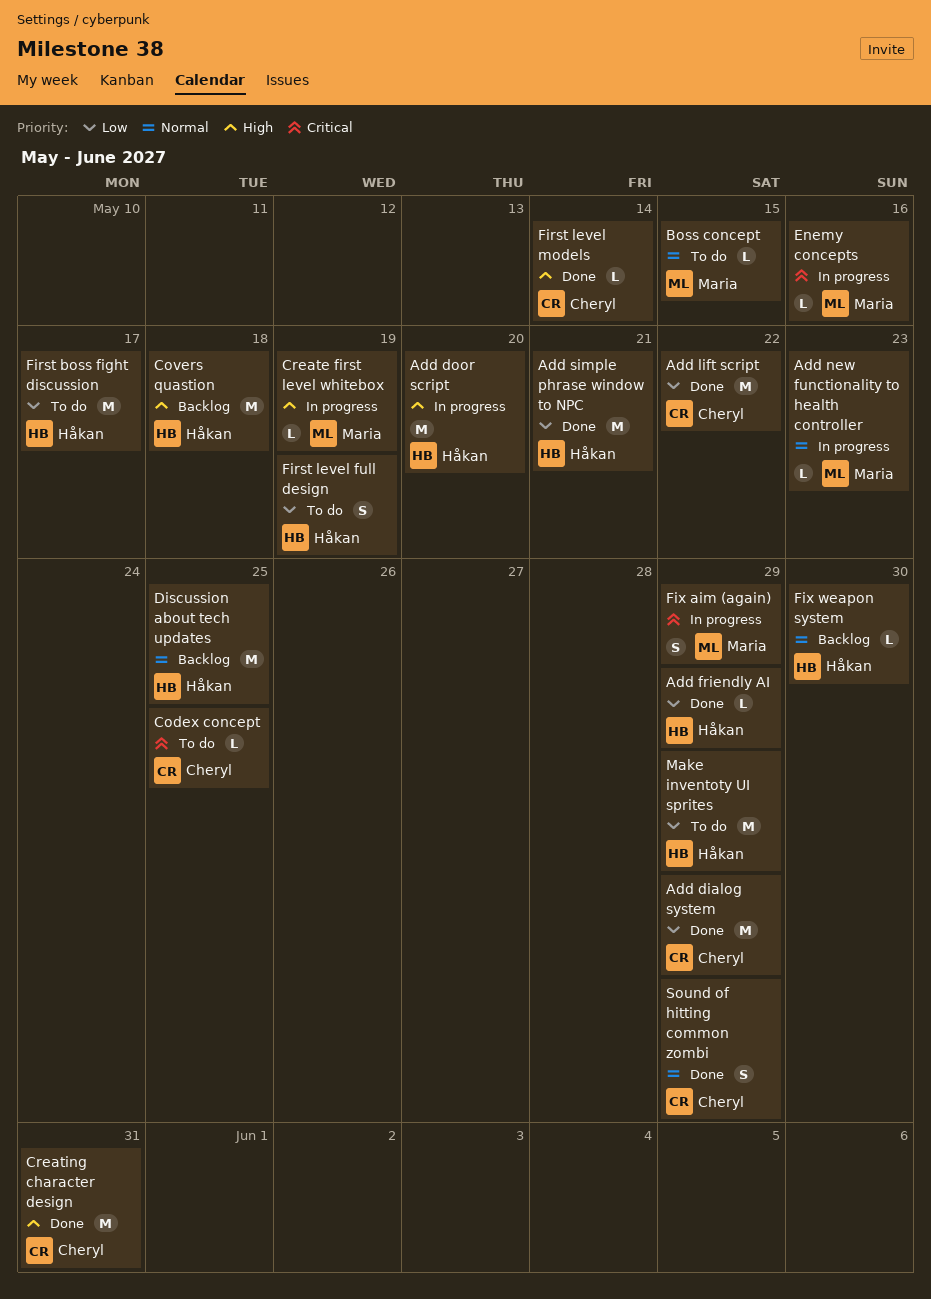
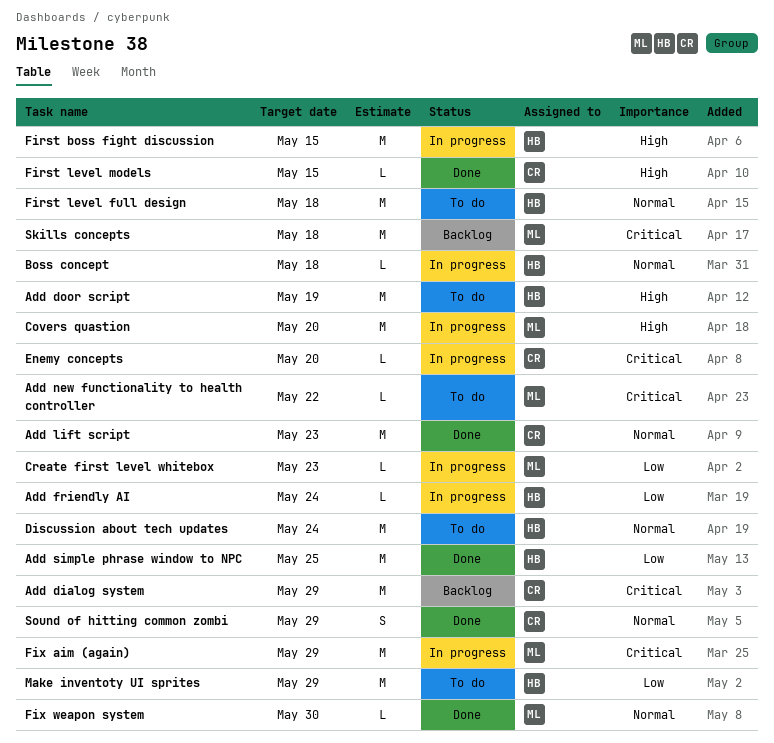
Add dialog system, status: Done -> Backlog
Add dialog system, priority: Low -> Critical
Add door script, status: In progress -> To do
Add door script, due: May 20 -> May 19
Add friendly AI, status: Done -> In progress
Add friendly AI, due: May 29 -> May 24
Add lift script, priority: Low -> Normal
Add lift script, due: May 22 -> May 23
Add new functionality to health controller, status: In progress -> To do
Add new functionality to health controller, priority: Normal -> Critical
Add new functionality to health controller, due: May 23 -> May 22
Add simple phrase window to NPC, due: May 21 -> May 25
Boss concept, status: To do -> In progress
Boss concept, owner: Maria -> Håkan
Boss concept, due: May 15 -> May 18
Codex concept: present -> none
Covers quastion, status: Backlog -> In progress
Covers quastion, owner: Håkan -> Maria
Covers quastion, due: May 18 -> May 20
Create first level whitebox, priority: High -> Low
Create first level whitebox, due: May 19 -> May 23
Creating character design: present -> none
Discussion about tech updates, status: Backlog -> To do
Discussion about tech updates, due: May 25 -> May 24
Enemy concepts, owner: Maria -> Cheryl
Enemy concepts, due: May 16 -> May 20
First boss fight discussion, status: To do -> In progress
First boss fight discussion, priority: Low -> High
First boss fight discussion, due: May 17 -> May 15
First level full design, priority: Low -> Normal
First level full design, estimate: S -> M
First level full design, due: May 19 -> May 18
First level models, due: May 14 -> May 15
Fix aim (again), estimate: S -> M
Fix weapon system, status: Backlog -> Done
Fix weapon system, owner: Håkan -> Maria
Skills concepts: none -> present

